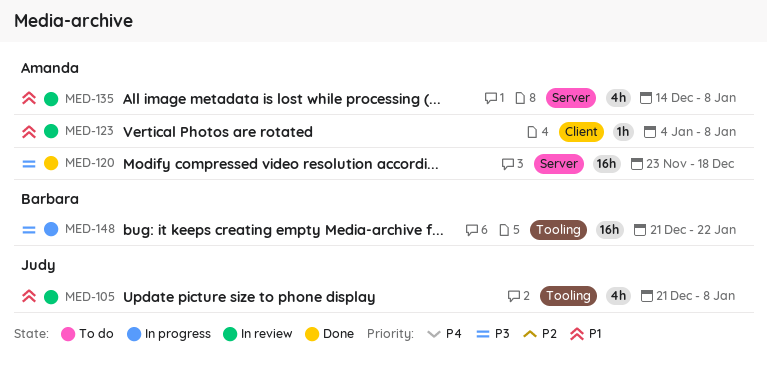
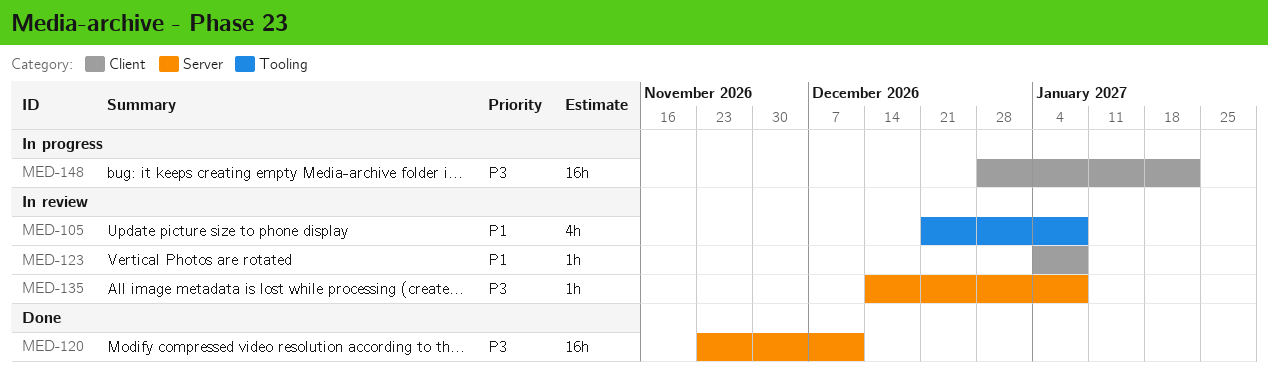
MED-120, due: Dec 18 -> Dec 11
MED-135, priority: P1 -> P3
MED-135, estimate: 4h -> 1h
MED-148, label: Tooling -> Client
MED-148, start: Dec 21 -> Dec 28

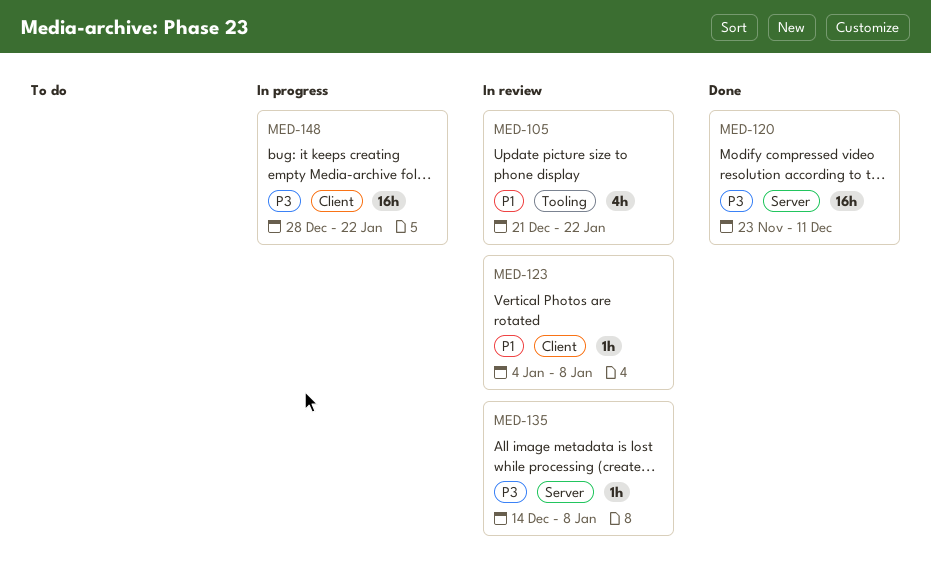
MED-105, due: Jan 8 -> Jan 22

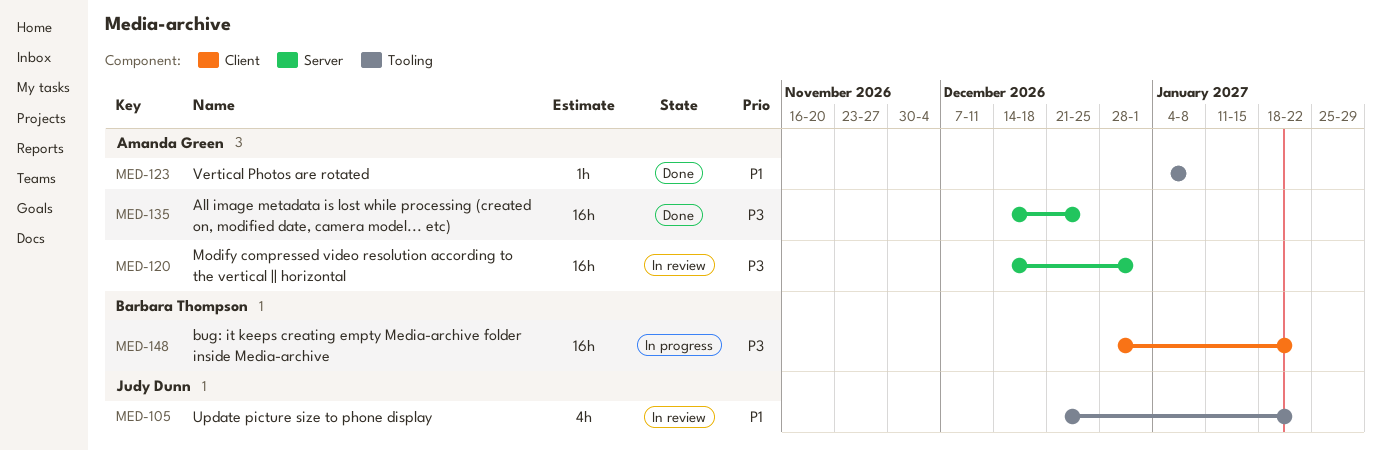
MED-120, status: Done -> In review
MED-120, start: Nov 23 -> Dec 14
MED-120, due: Dec 11 -> Jan 1
MED-123, status: In review -> Done
MED-123, label: Client -> Tooling
MED-135, status: In review -> Done
MED-135, estimate: 1h -> 16h
MED-135, due: Jan 8 -> Dec 25

